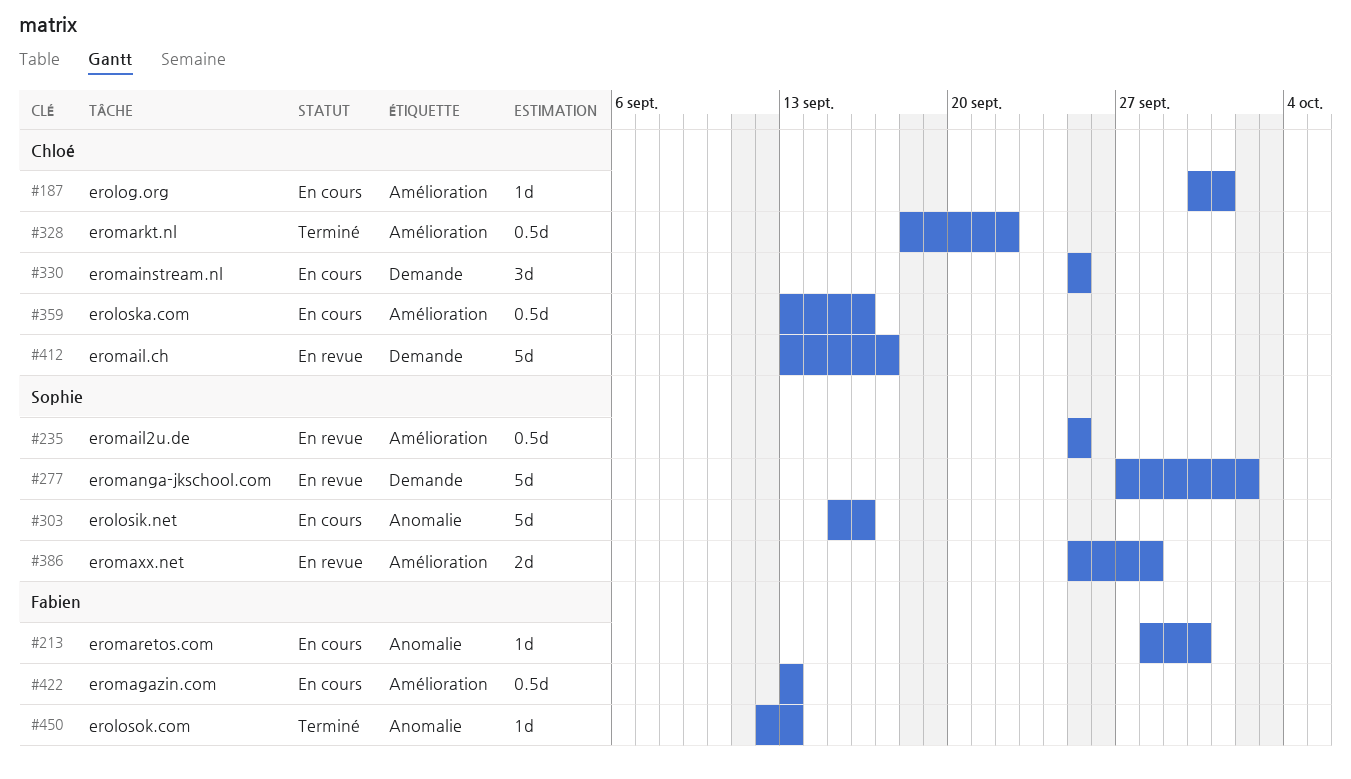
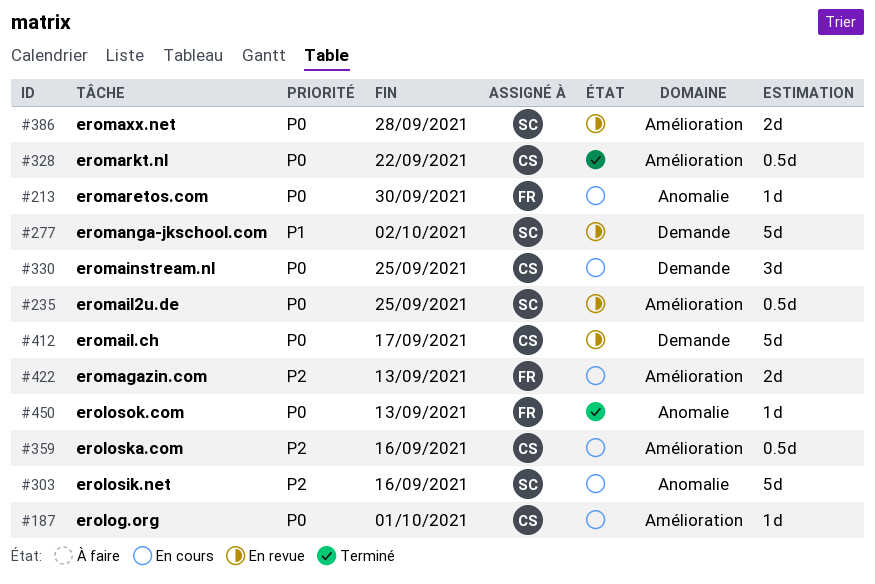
#422, estimate: 0.5d -> 2d

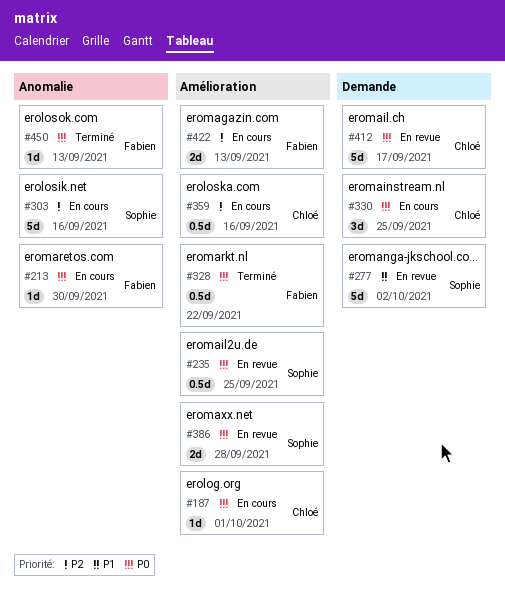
#328, owner: Chloé -> Fabien

